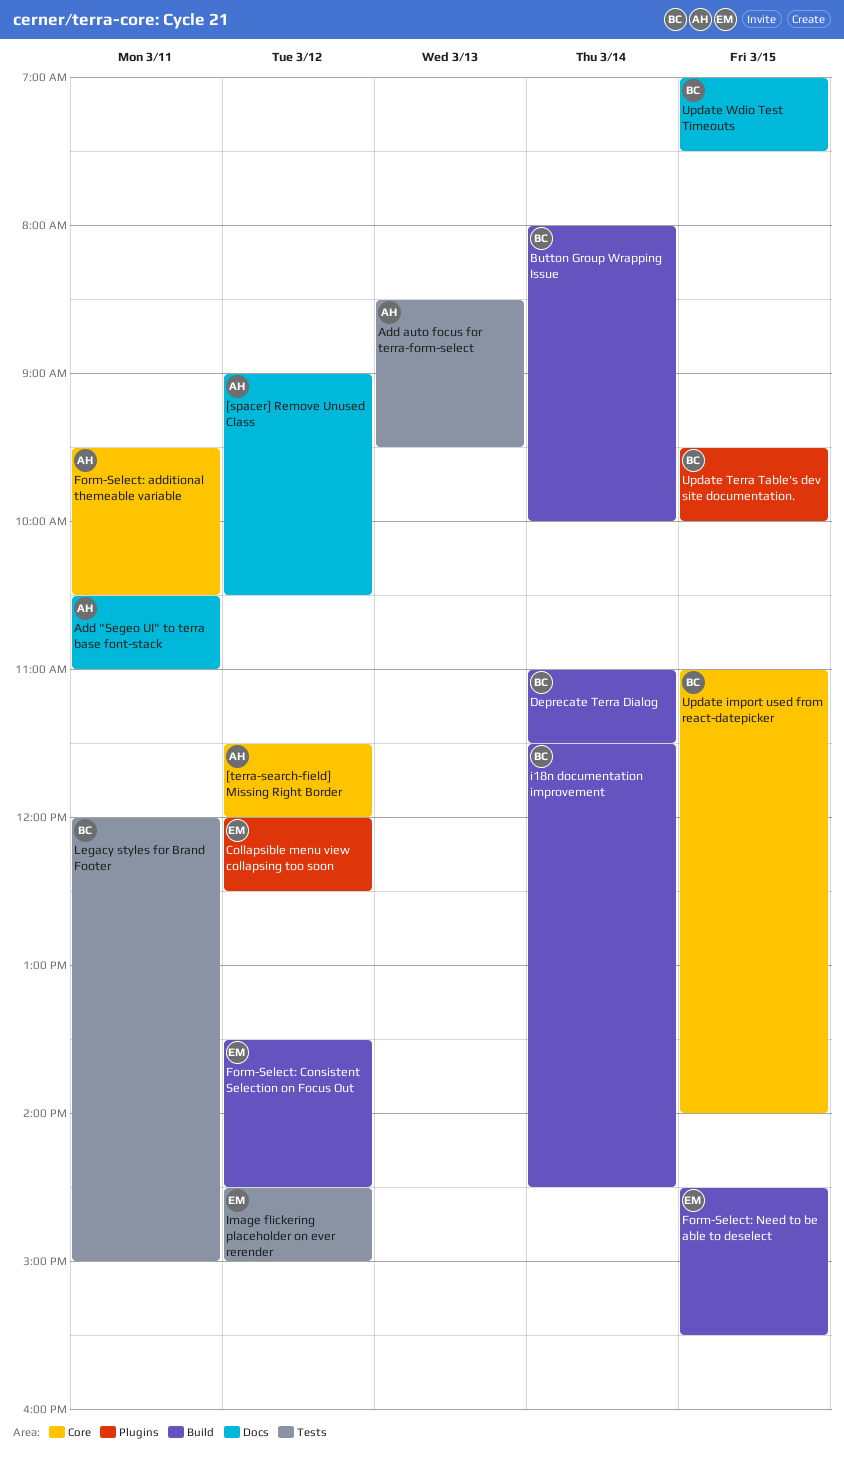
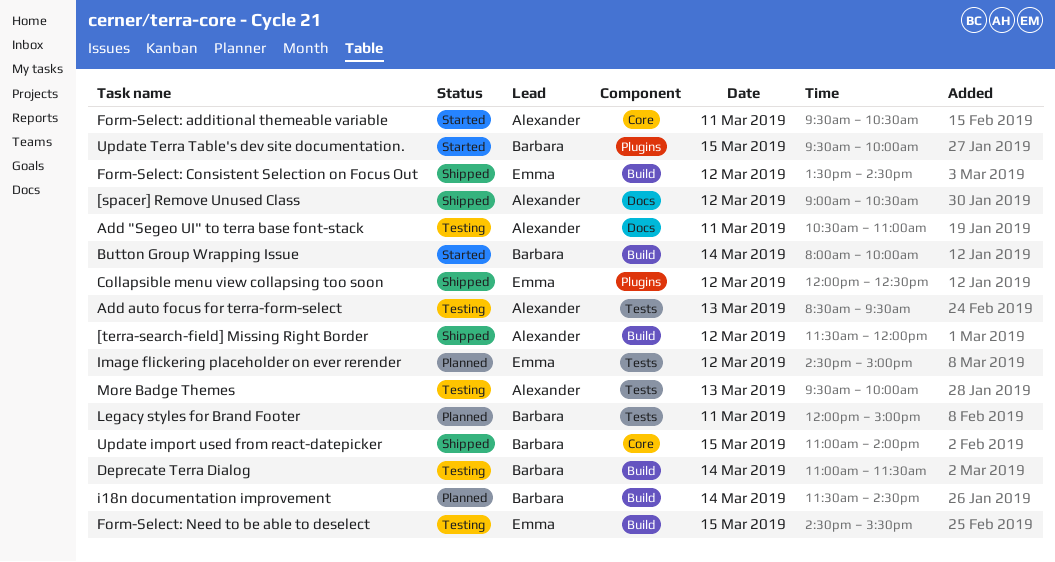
[terra-search-field] Missing Right Border, label: Core -> Build
More Badge Themes: none -> present
Update Wdio Test Timeouts: present -> none

